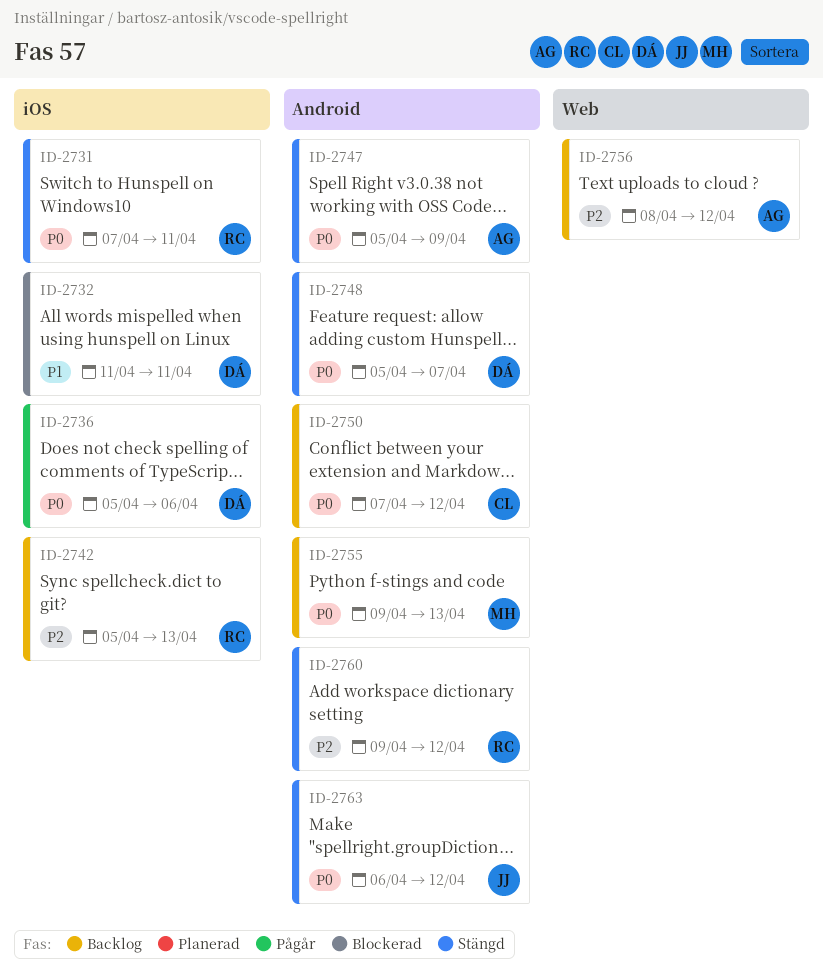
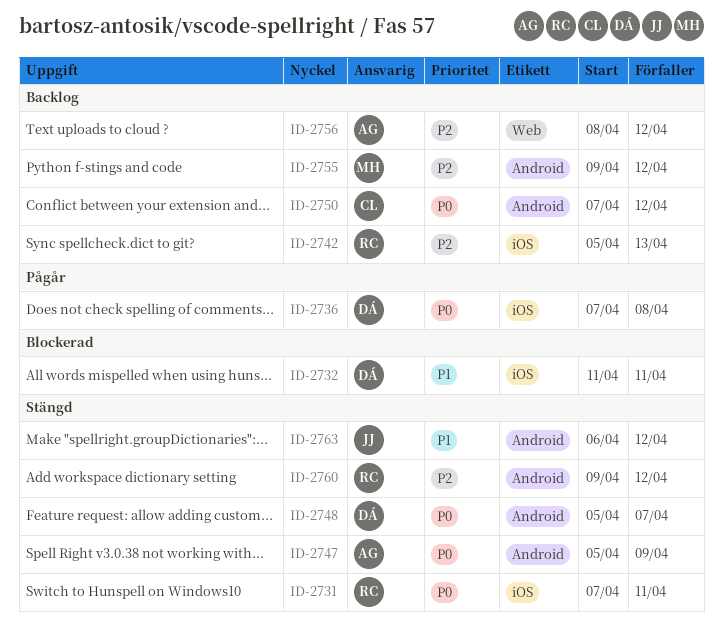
ID-2736, start: Apr 5 -> Apr 7
ID-2736, due: Apr 6 -> Apr 8
ID-2755, priority: P0 -> P2
ID-2755, due: Apr 13 -> Apr 12
ID-2763, priority: P0 -> P1

